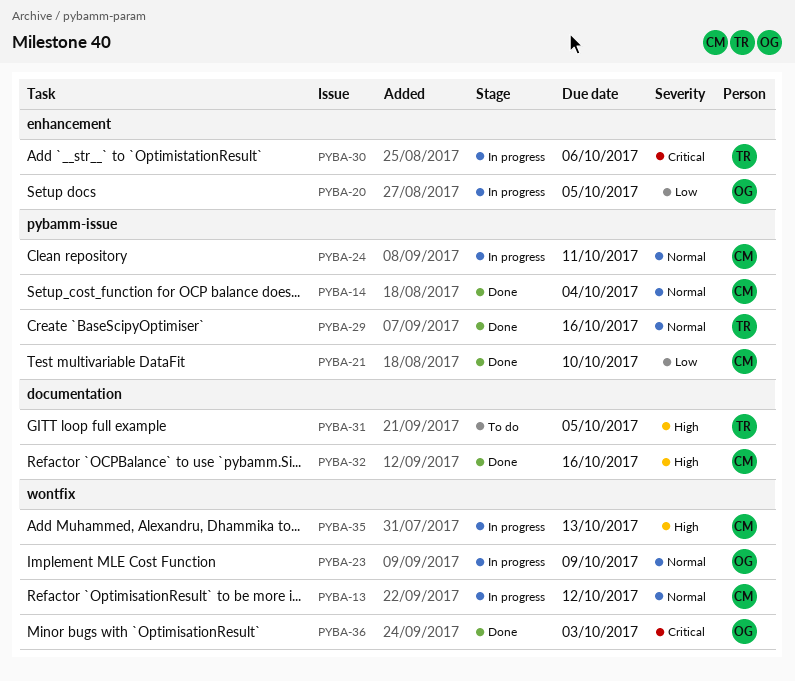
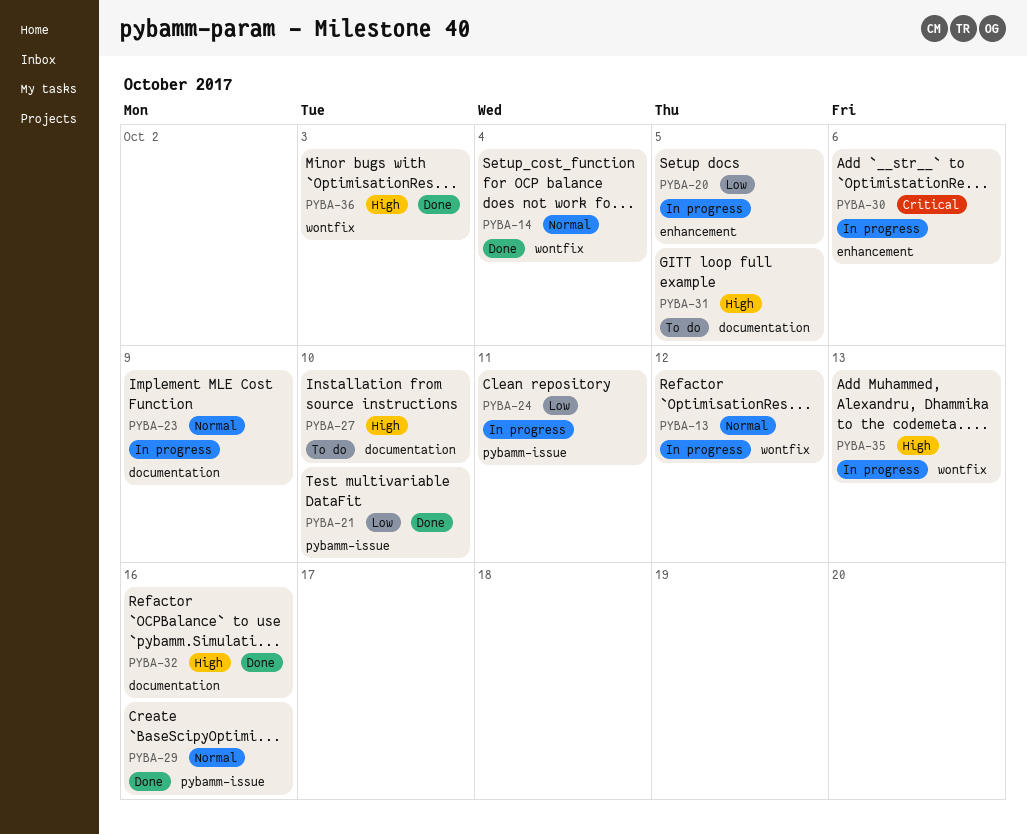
PYBA-14, label: pybamm-issue -> wontfix
PYBA-23, label: wontfix -> documentation
PYBA-24, priority: Normal -> Low
PYBA-27: none -> present
PYBA-36, priority: Critical -> High

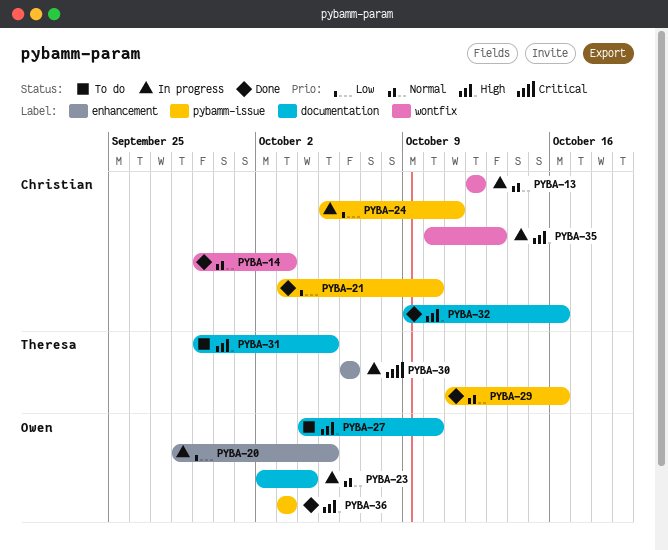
PYBA-14, due: Oct 4 -> Oct 3
PYBA-23, due: Oct 9 -> Oct 4
PYBA-36, label: wontfix -> pybamm-issue

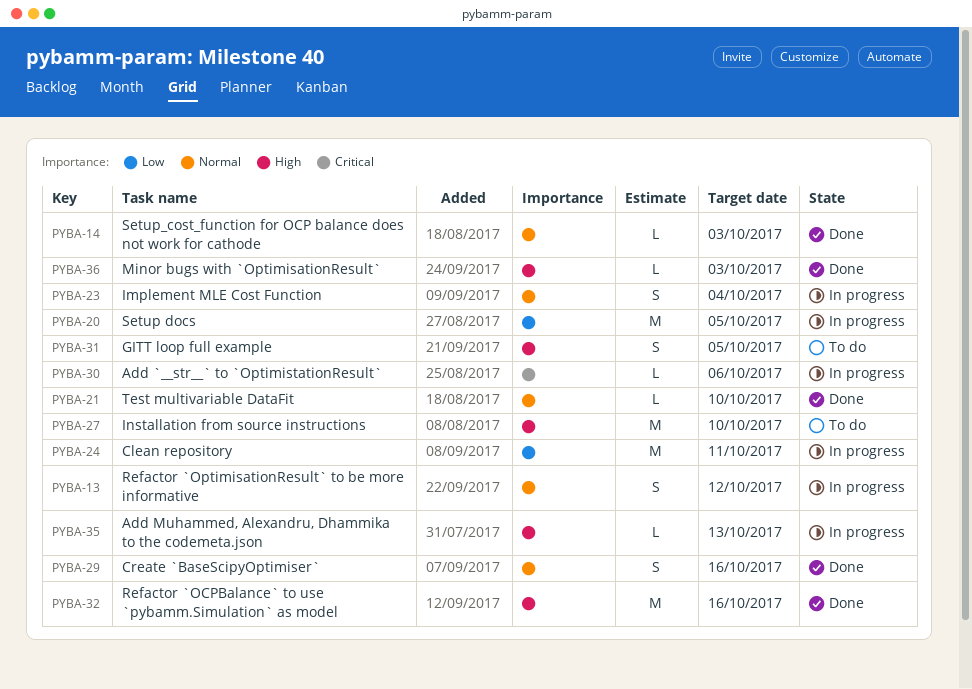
PYBA-21, priority: Low -> Normal

